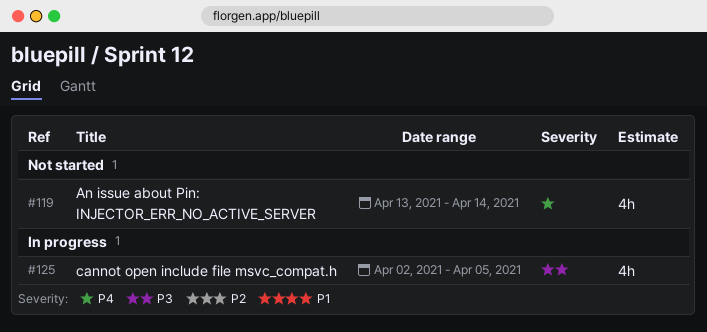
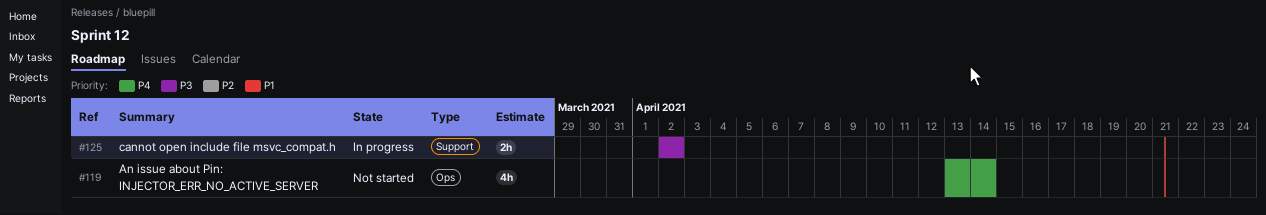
#125, estimate: 4h -> 2h
#125, due: Apr 5 -> Apr 2

